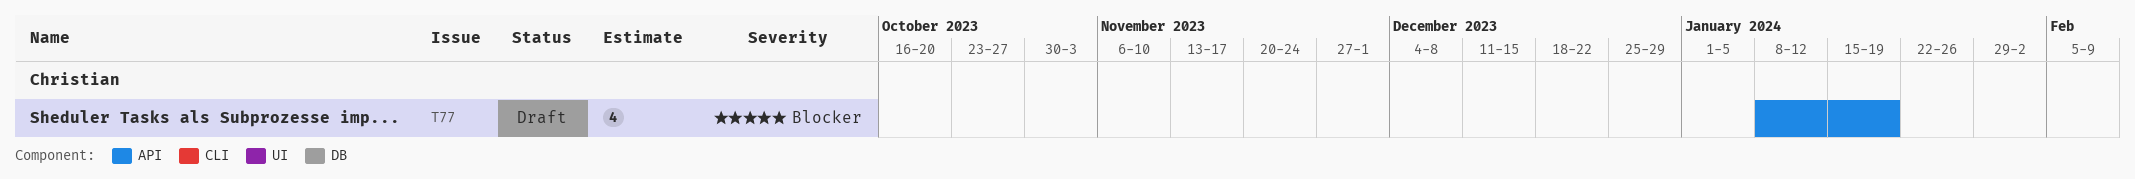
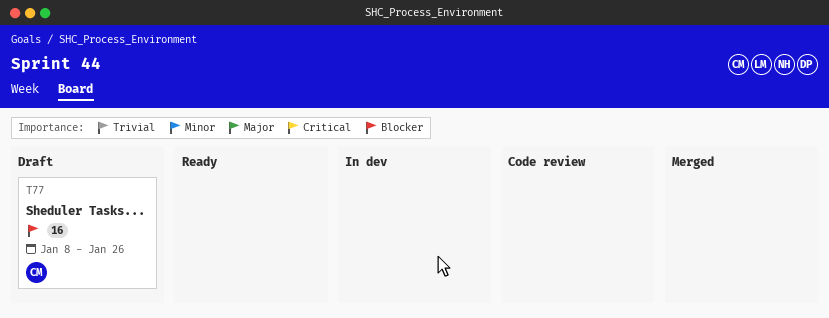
T77, estimate: 4 -> 16
T77, due: Jan 19 -> Jan 26

